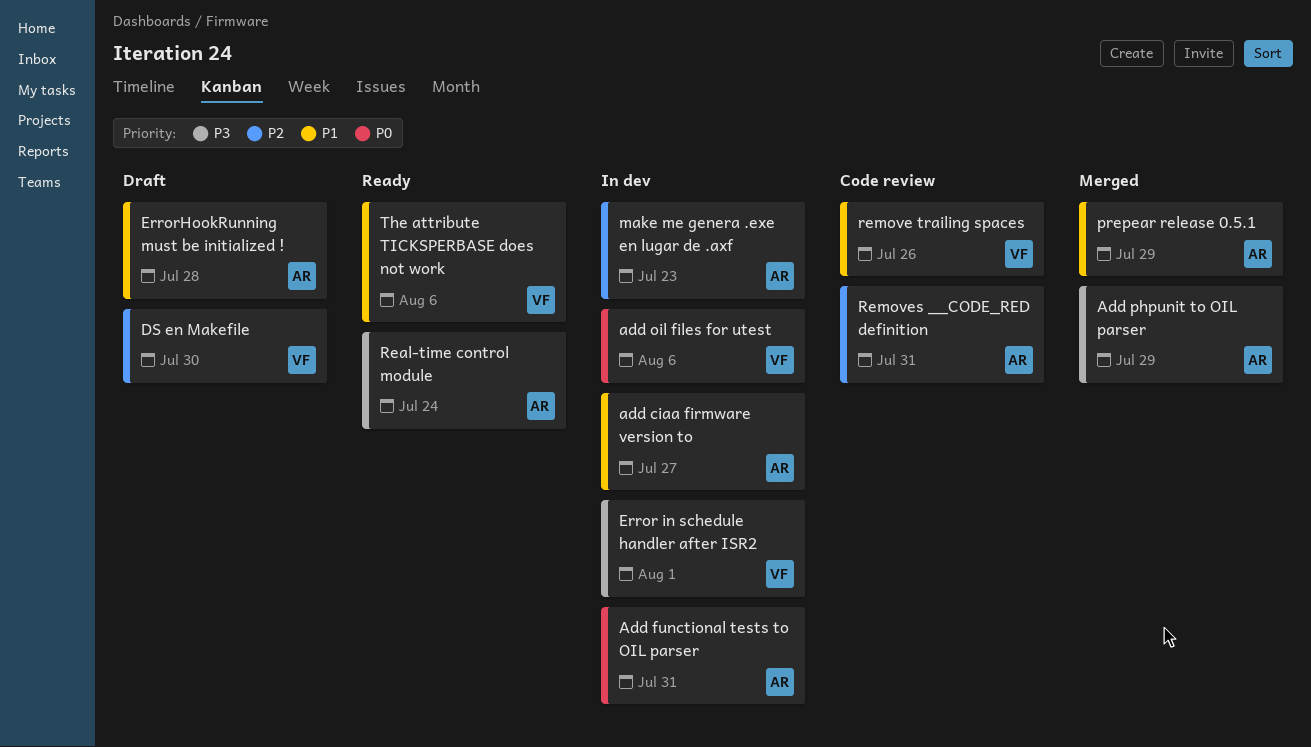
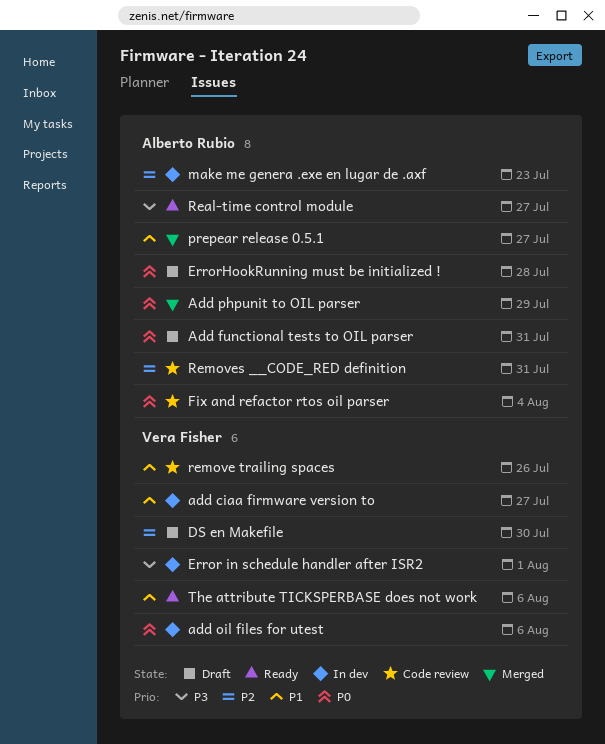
add ciaa firmware version to, owner: Alberto Rubio -> Vera Fisher
Add functional tests to OIL parser, status: In dev -> Draft
Add phpunit to OIL parser, priority: P3 -> P0
ErrorHookRunning must be initialized !, priority: P1 -> P0
Fix and refactor rtos oil parser: none -> present
prepear release 0.5.1, due: Jul 29 -> Jul 27
Real-time control module, due: Jul 24 -> Jul 27

